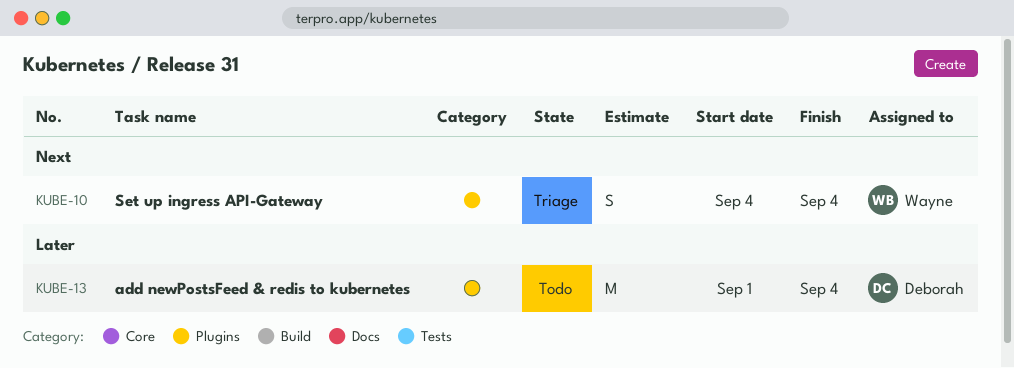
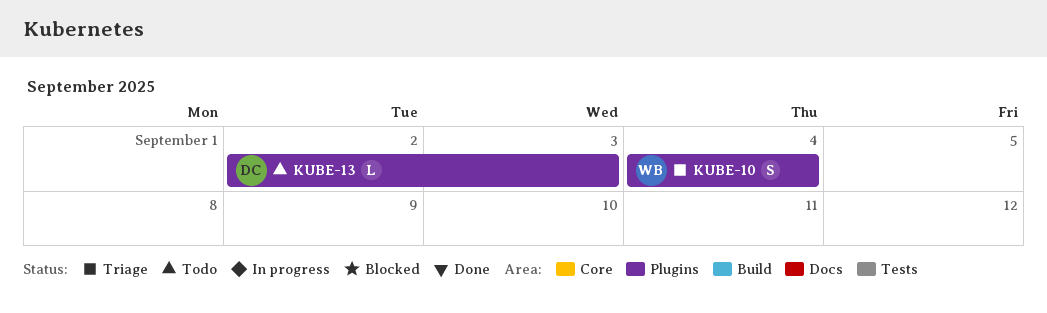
KUBE-13, estimate: M -> L
KUBE-13, start: Sep 1 -> Sep 2
KUBE-13, due: Sep 4 -> Sep 3

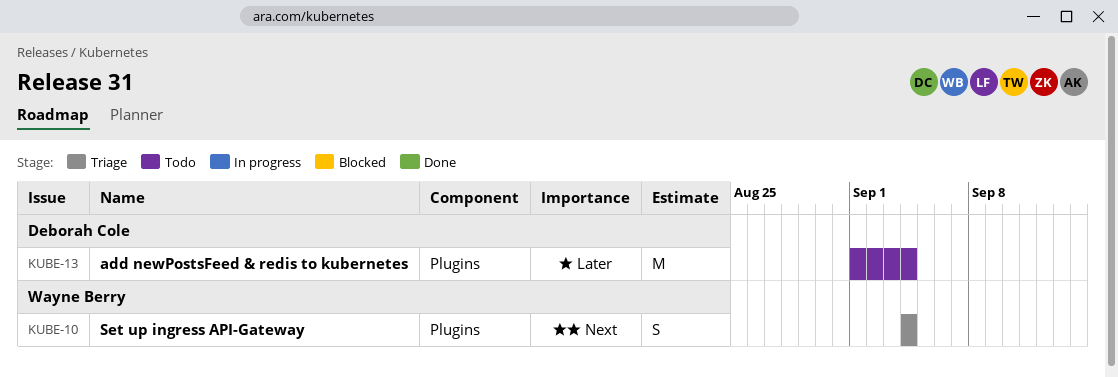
KUBE-13, estimate: L -> M
KUBE-13, start: Sep 2 -> Sep 1
KUBE-13, due: Sep 3 -> Sep 4

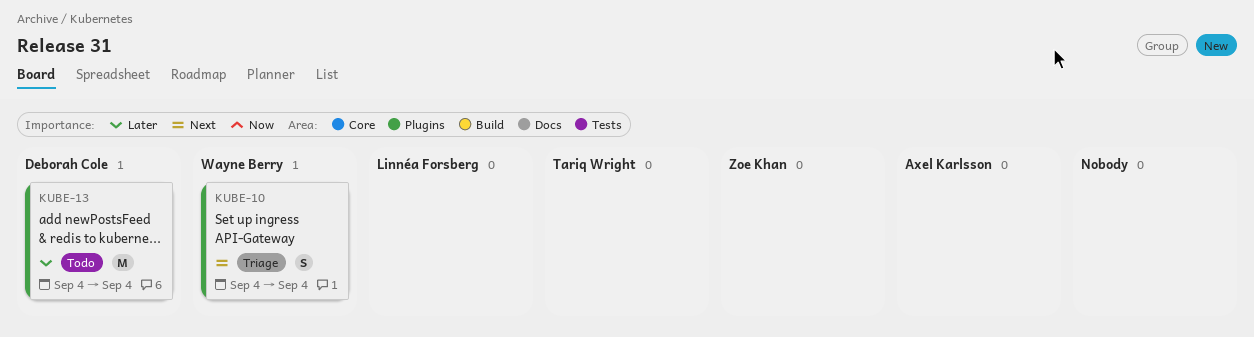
KUBE-13, start: Sep 1 -> Sep 4

